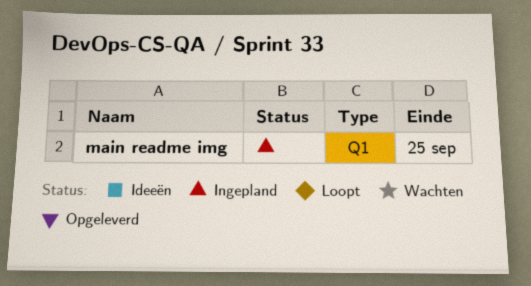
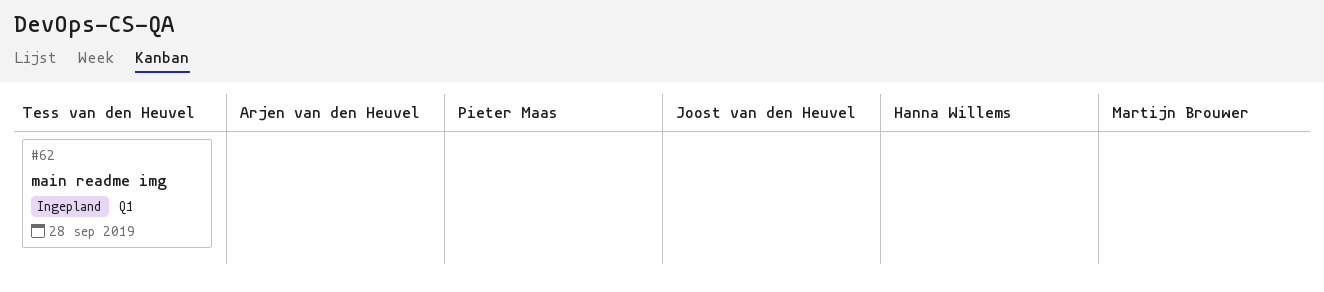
main readme img, due: Sep 25 -> Sep 28

